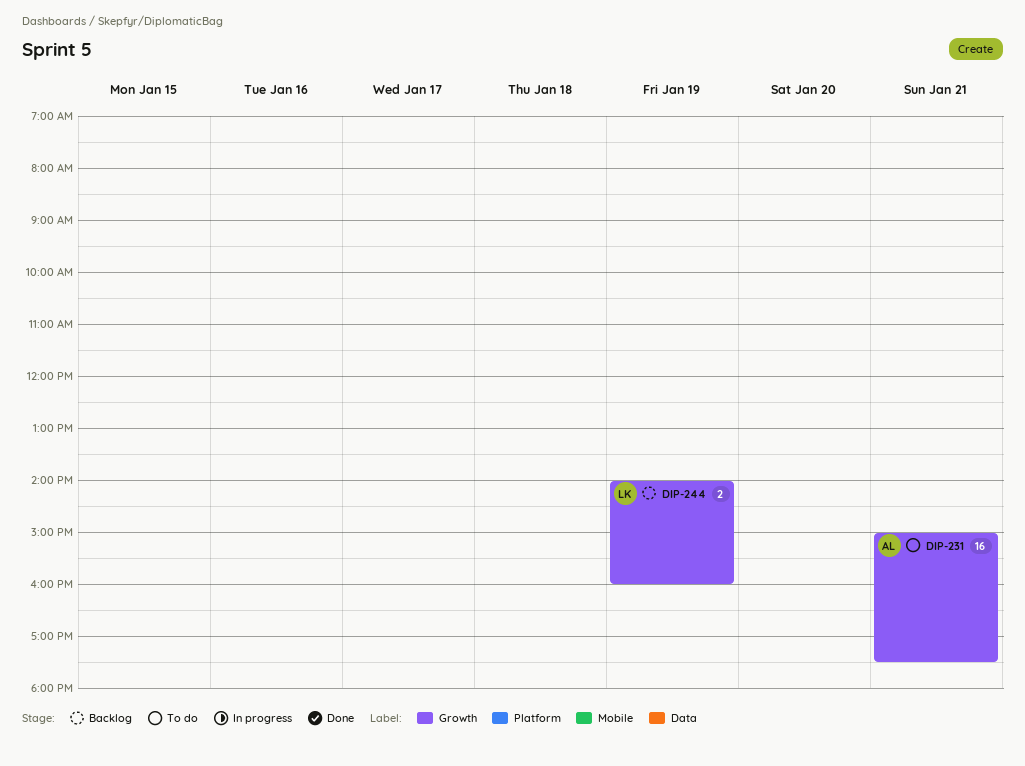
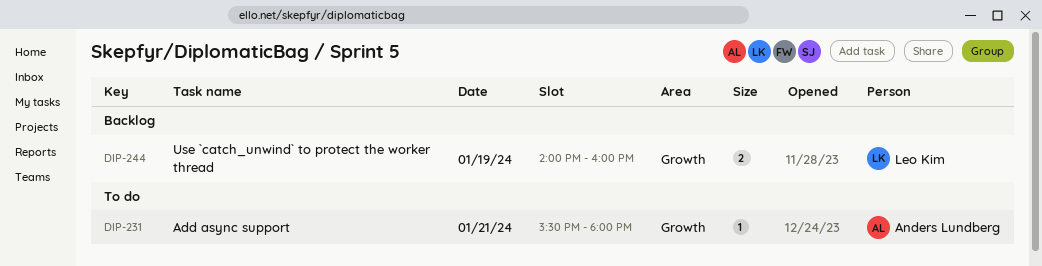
DIP-231, estimate: 16 -> 1
DIP-231, begins: 15:00 -> 15:30
DIP-231, ends: 17:30 -> 18:00

